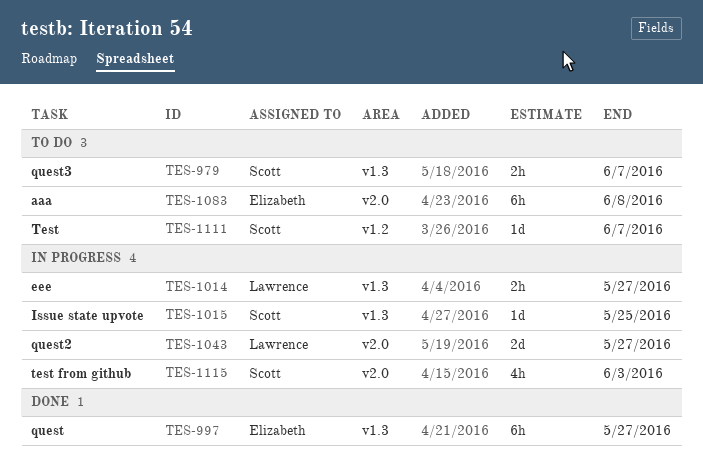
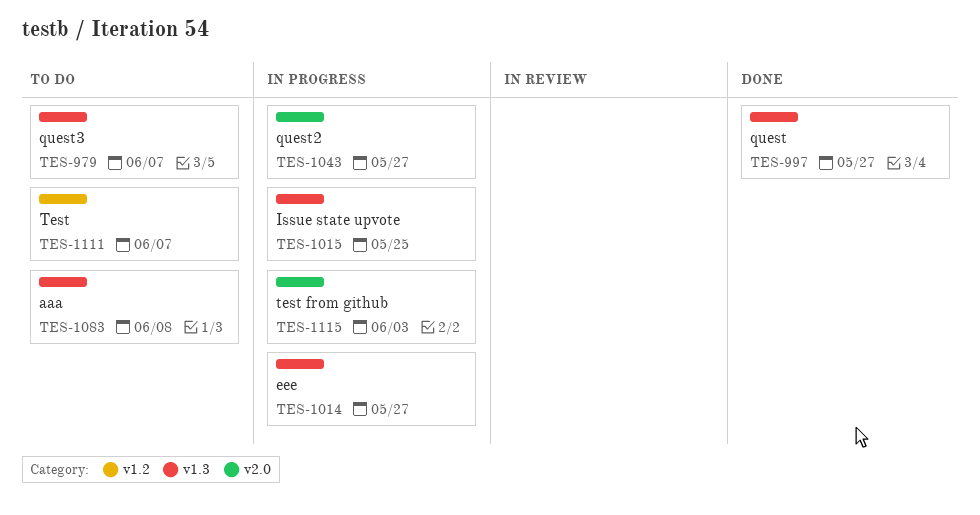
TES-1083, label: v2.0 -> v1.3

